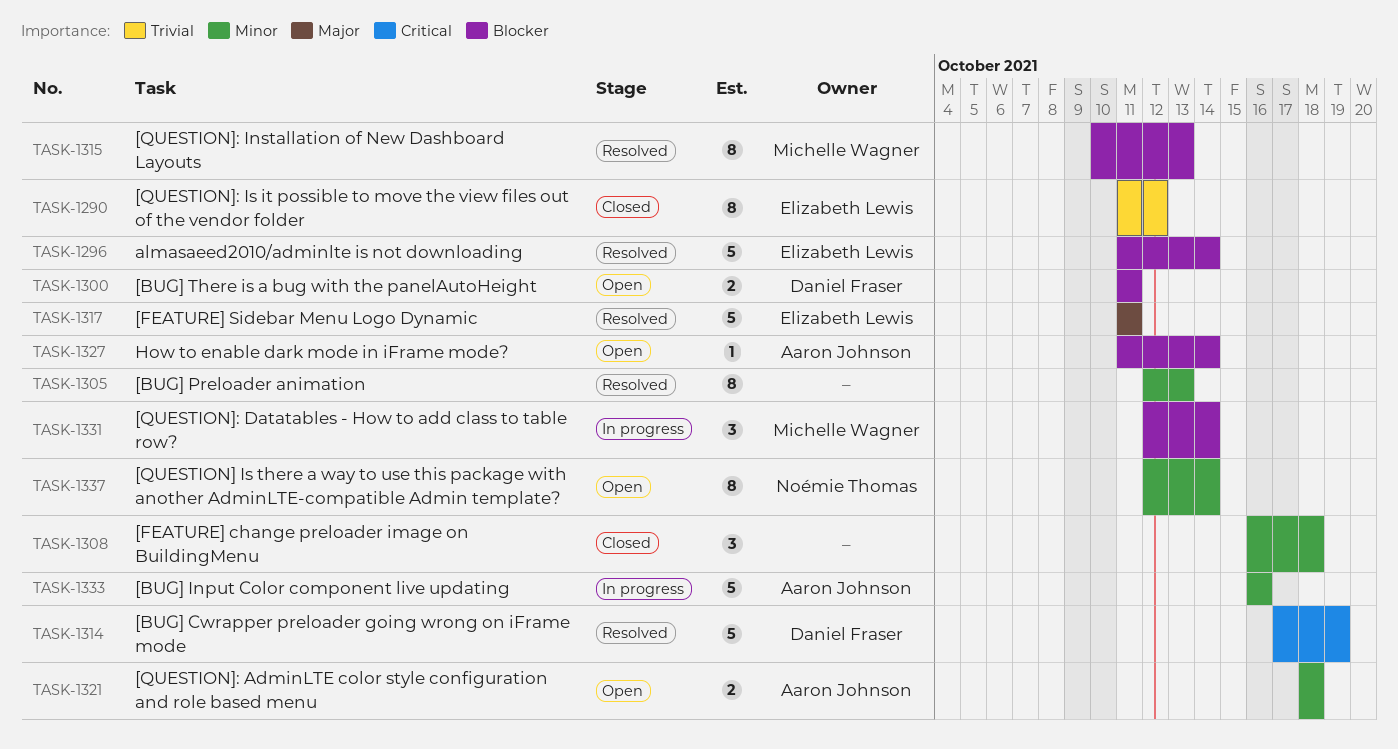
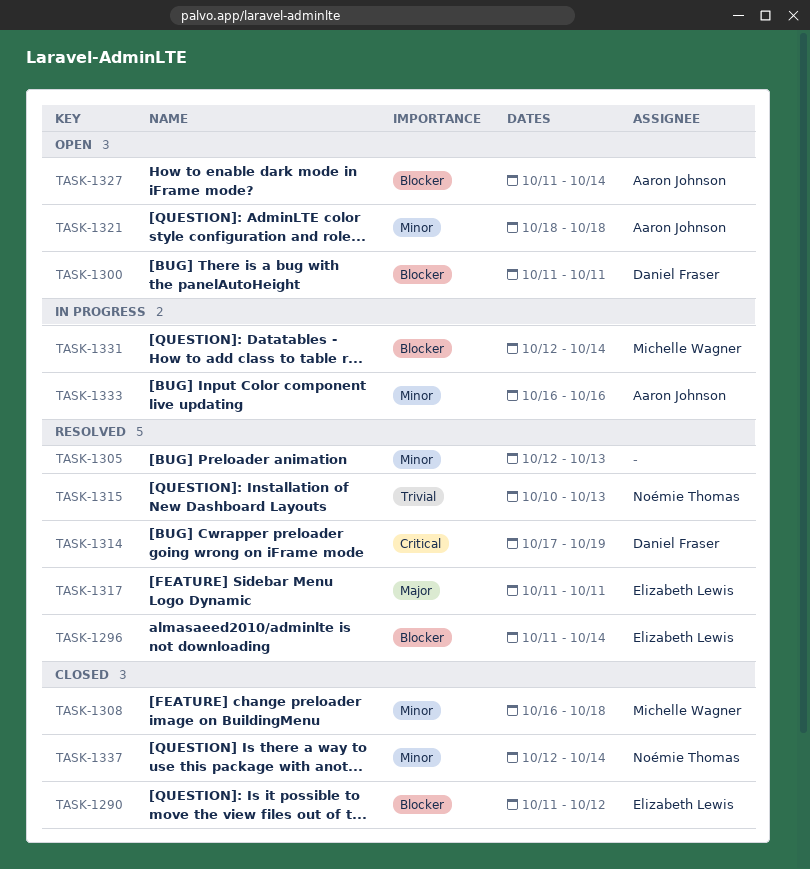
TASK-1290, priority: Trivial -> Blocker
TASK-1308, owner: none -> Michelle Wagner
TASK-1315, owner: Michelle Wagner -> Noémie Thomas
TASK-1315, priority: Blocker -> Trivial
TASK-1337, status: Open -> Closed

